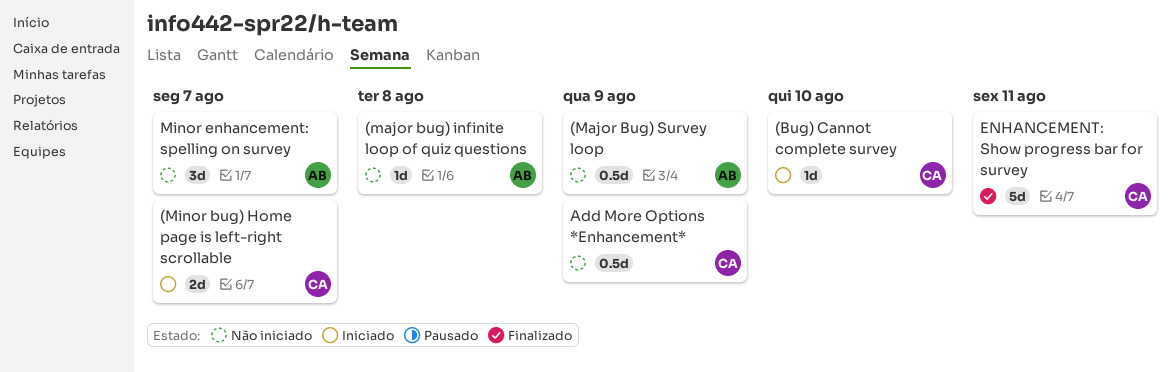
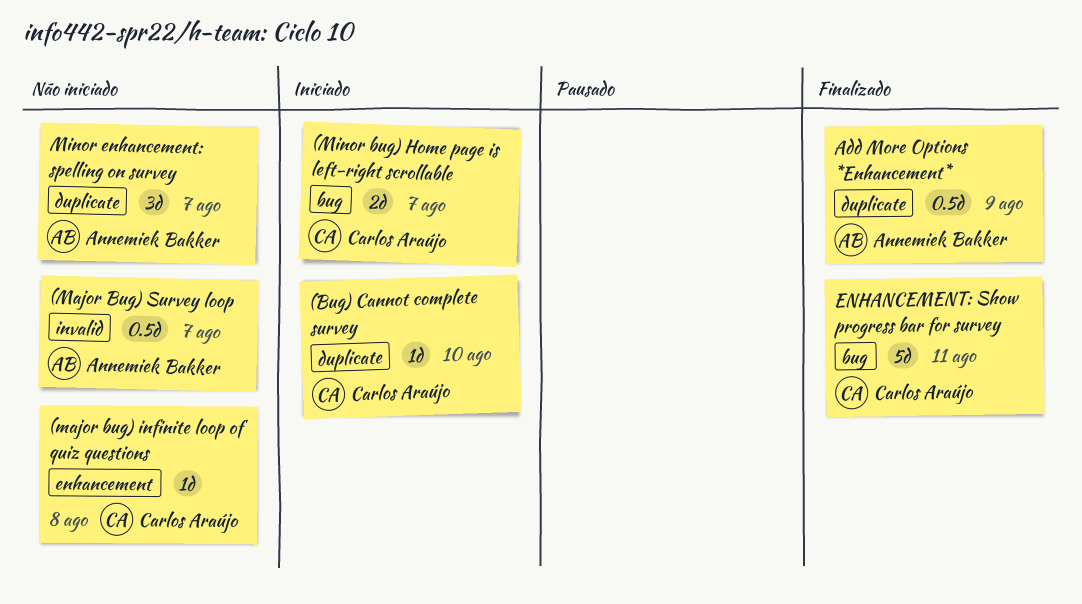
(major bug) infinite loop of quiz questions, owner: Annemiek Bakker -> Carlos Araújo
(Major Bug) Survey loop, due: Aug 9 -> Aug 7
Add More Options *Enhancement*, status: Não iniciado -> Finalizado
Add More Options *Enhancement*, owner: Carlos Araújo -> Annemiek Bakker

